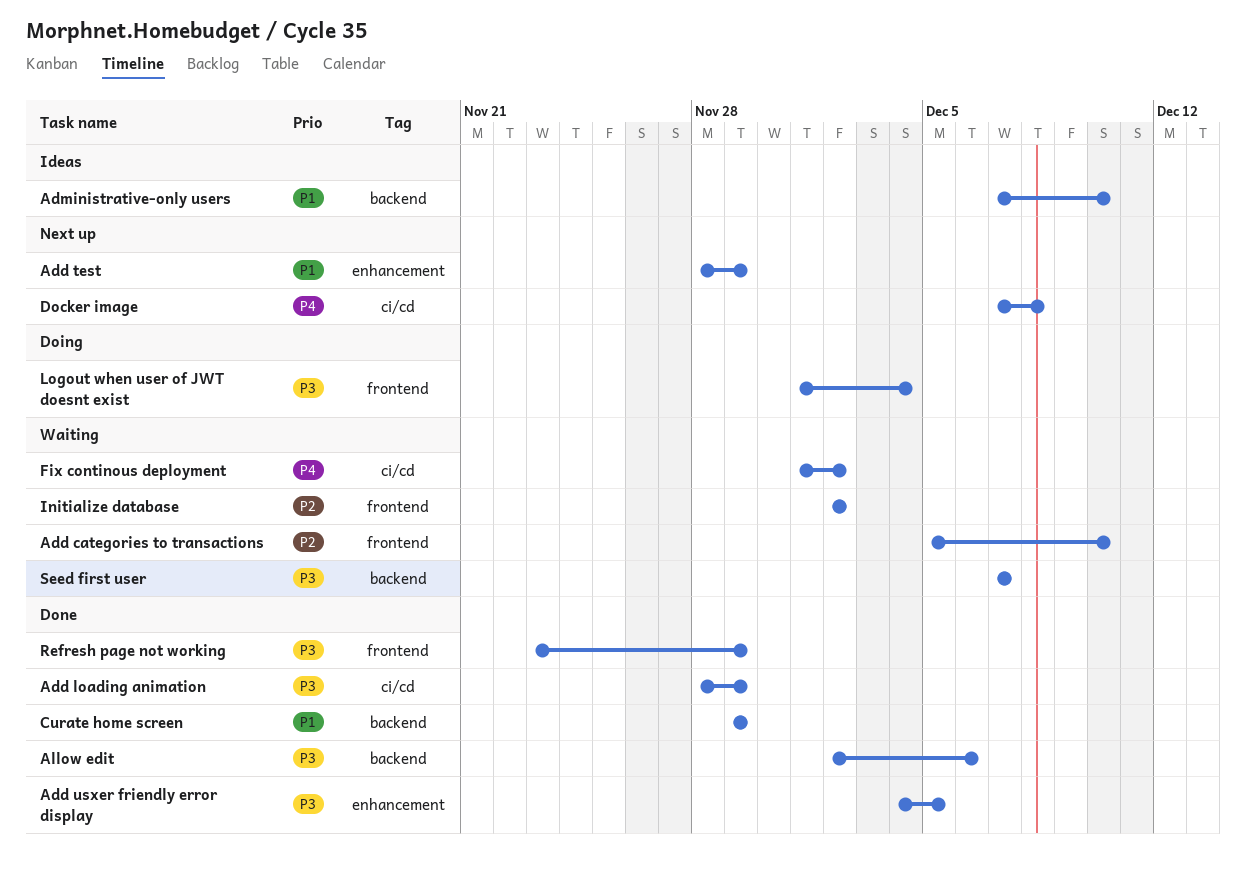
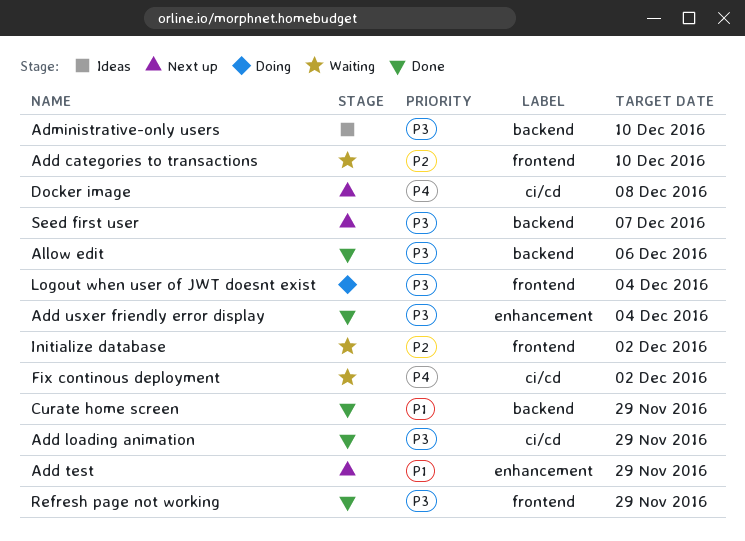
Add usxer friendly error display, due: Dec 5 -> Dec 4
Administrative-only users, priority: P1 -> P3
Seed first user, status: Waiting -> Next up

